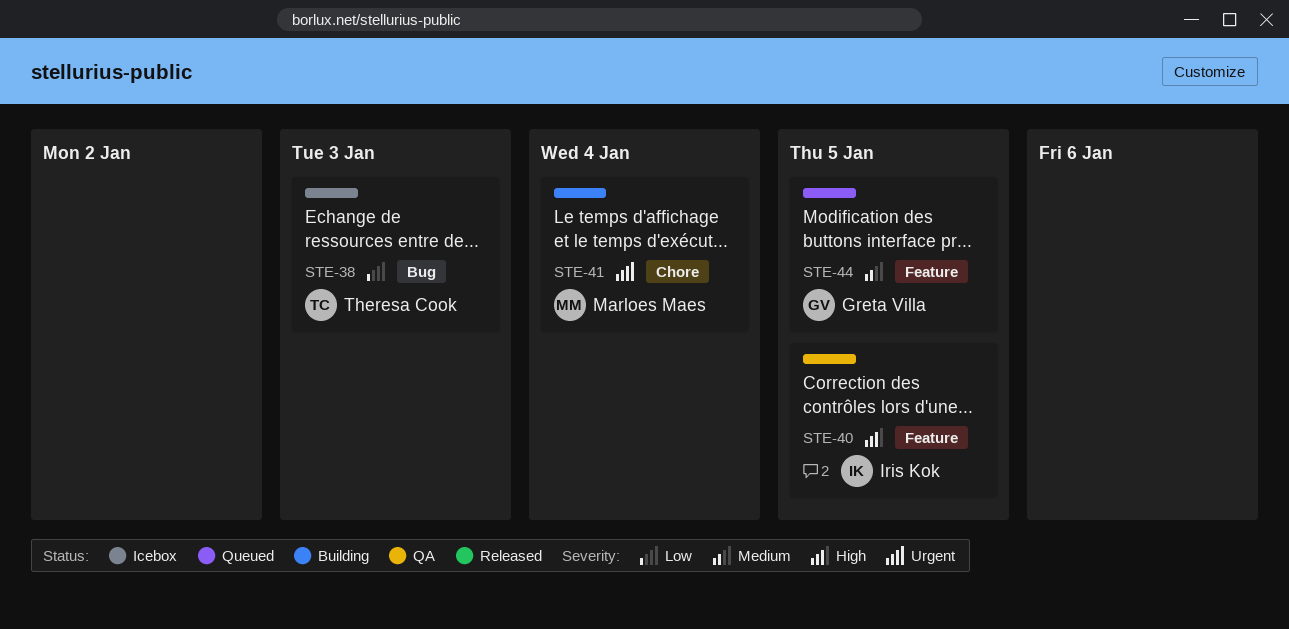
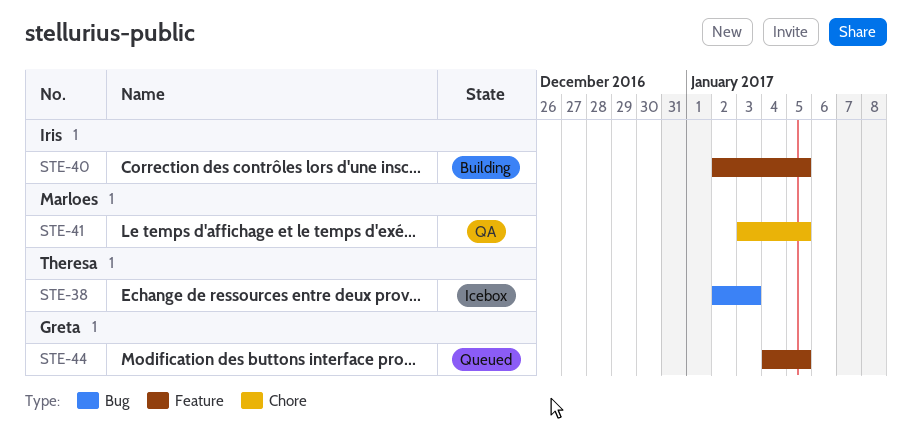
STE-40, status: QA -> Building
STE-41, status: Building -> QA
STE-41, due: Jan 4 -> Jan 5

